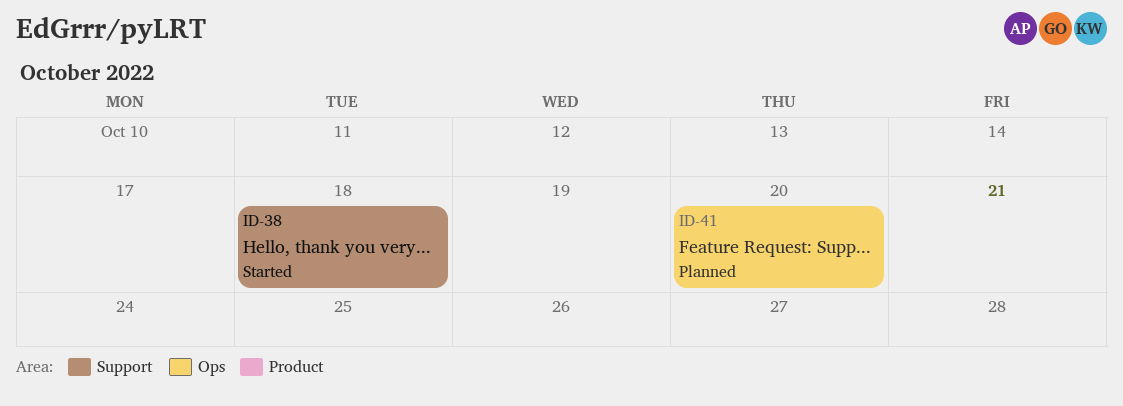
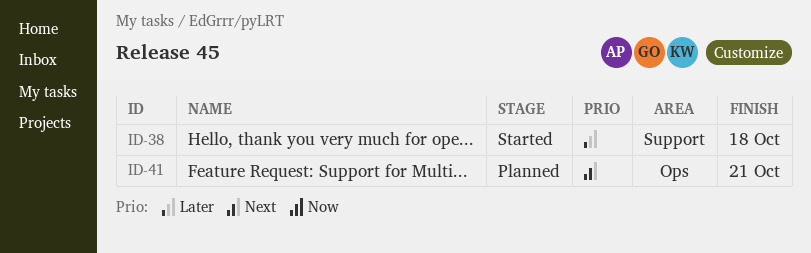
ID-41, due: Oct 20 -> Oct 21

